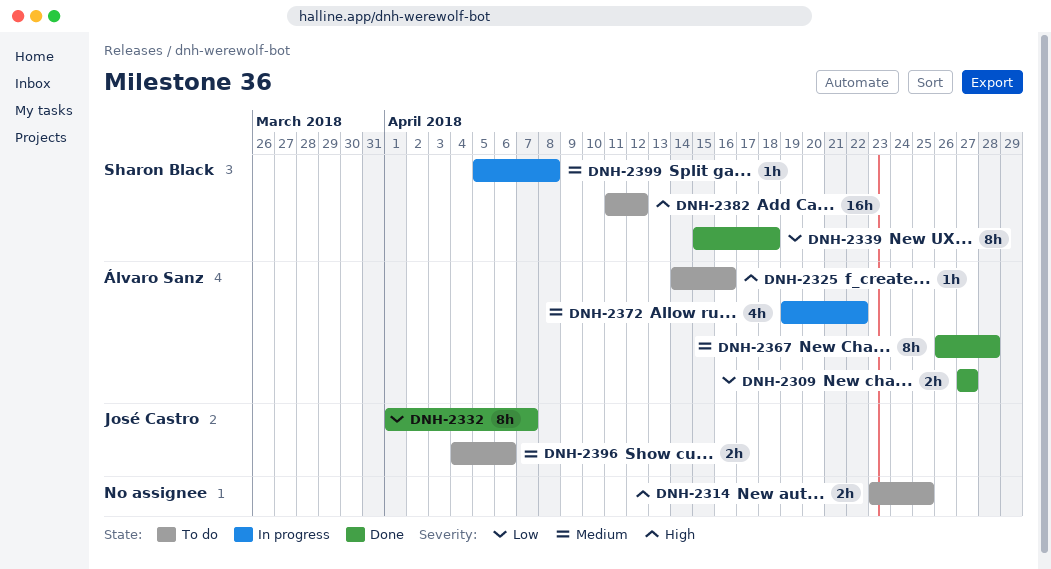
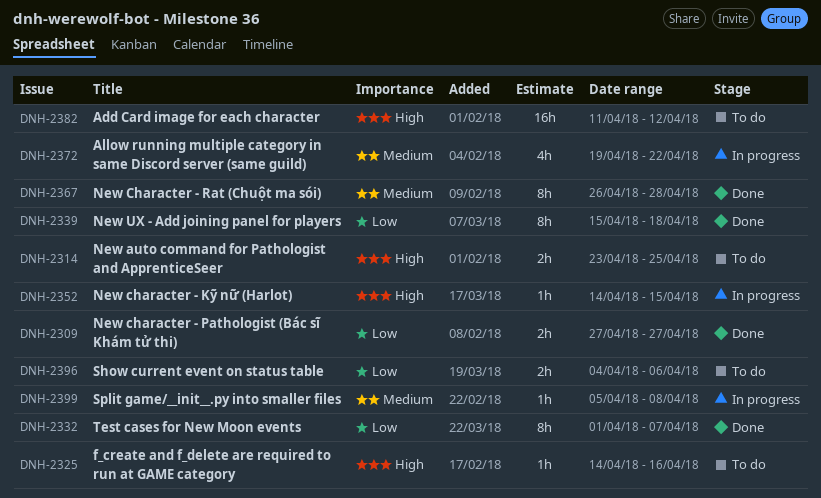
DNH-2352: none -> present
DNH-2396, priority: Medium -> Low

